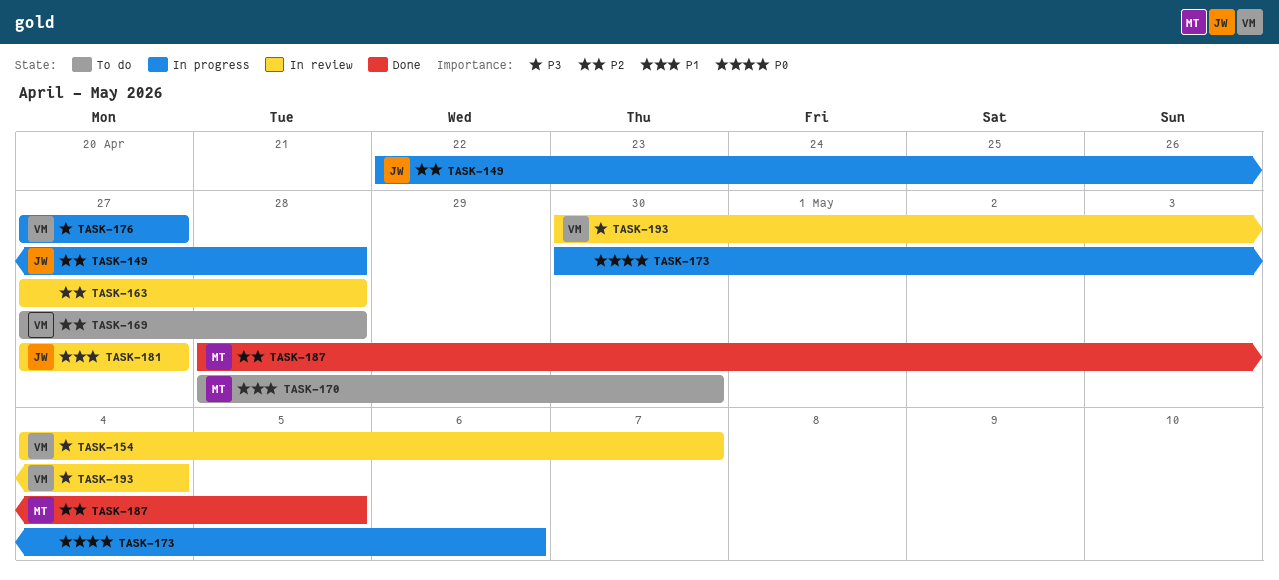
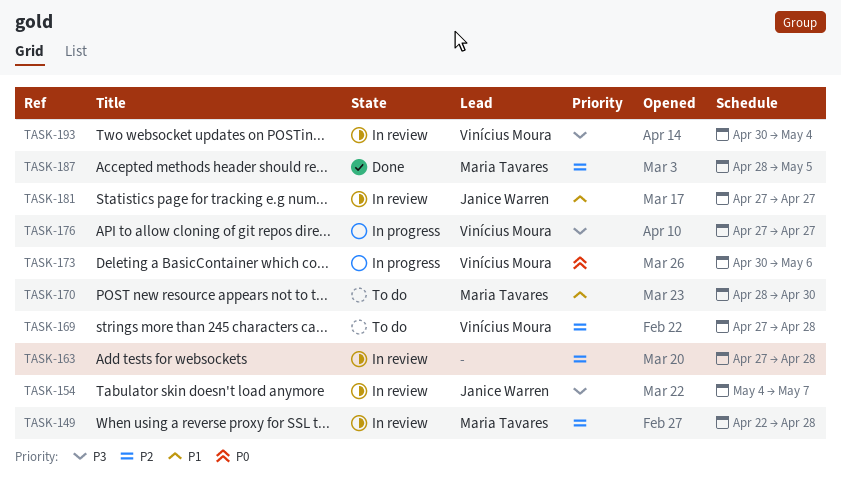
TASK-149, status: In progress -> In review
TASK-149, owner: Janice Warren -> Maria Tavares
TASK-154, owner: Vinícius Moura -> Janice Warren
TASK-173, owner: none -> Vinícius Moura

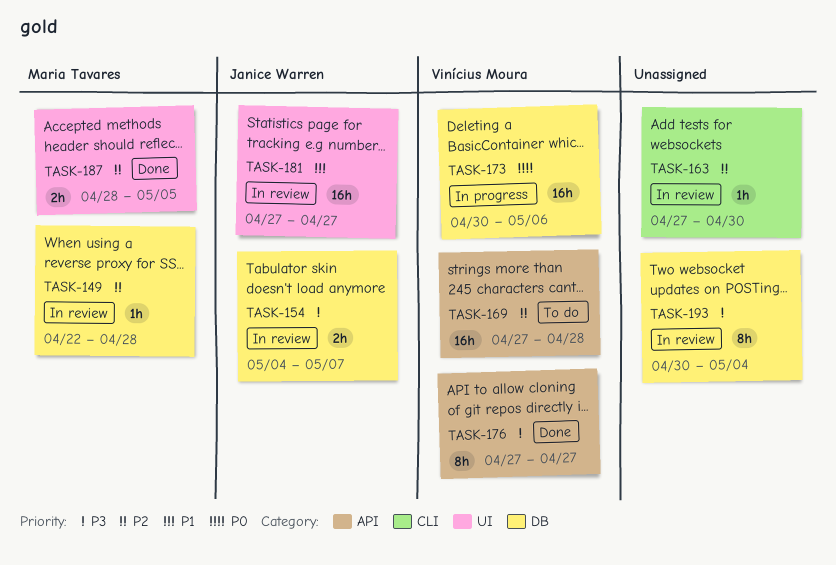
TASK-163, due: Apr 28 -> Apr 30
TASK-170: present -> none
TASK-176, status: In progress -> Done
TASK-193, owner: Vinícius Moura -> none

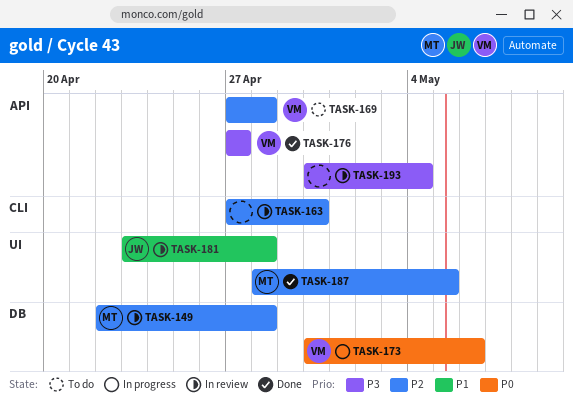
TASK-154: present -> none
TASK-181, start: Apr 27 -> Apr 23
TASK-181, due: Apr 27 -> Apr 28
TASK-193, label: DB -> API

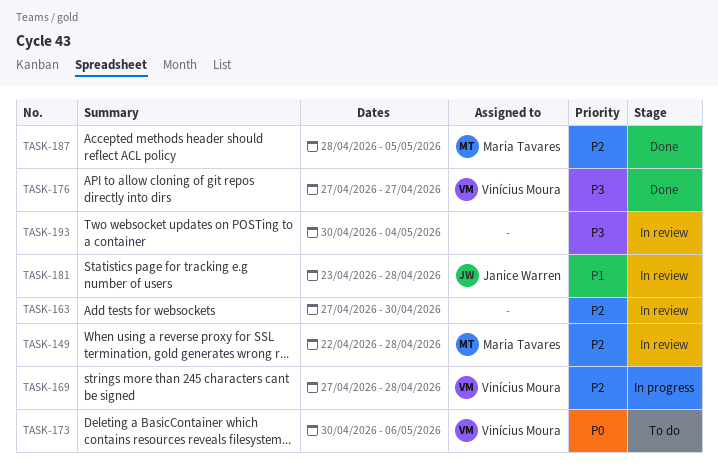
TASK-169, status: To do -> In progress
TASK-173, status: In progress -> To do

